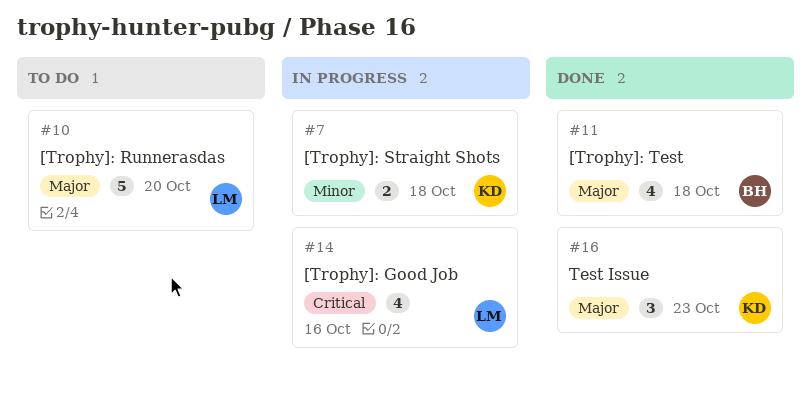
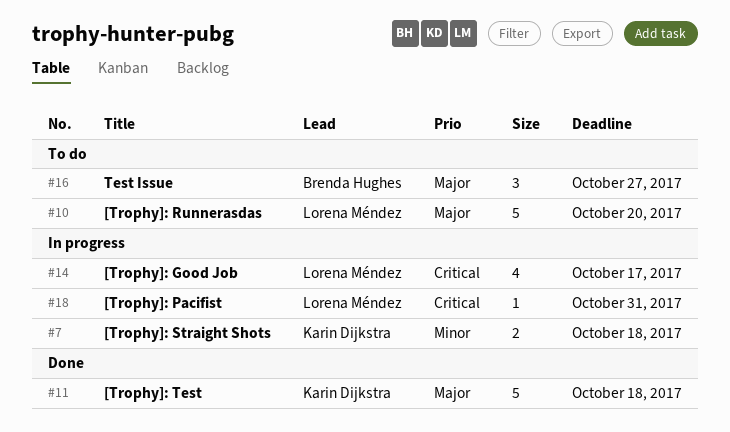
#11, owner: Brenda Hughes -> Karin Dijkstra
#11, estimate: 4 -> 5
#14, due: Oct 16 -> Oct 17
#16, status: Done -> To do
#16, owner: Karin Dijkstra -> Brenda Hughes
#16, due: Oct 23 -> Oct 27
#18: none -> present

